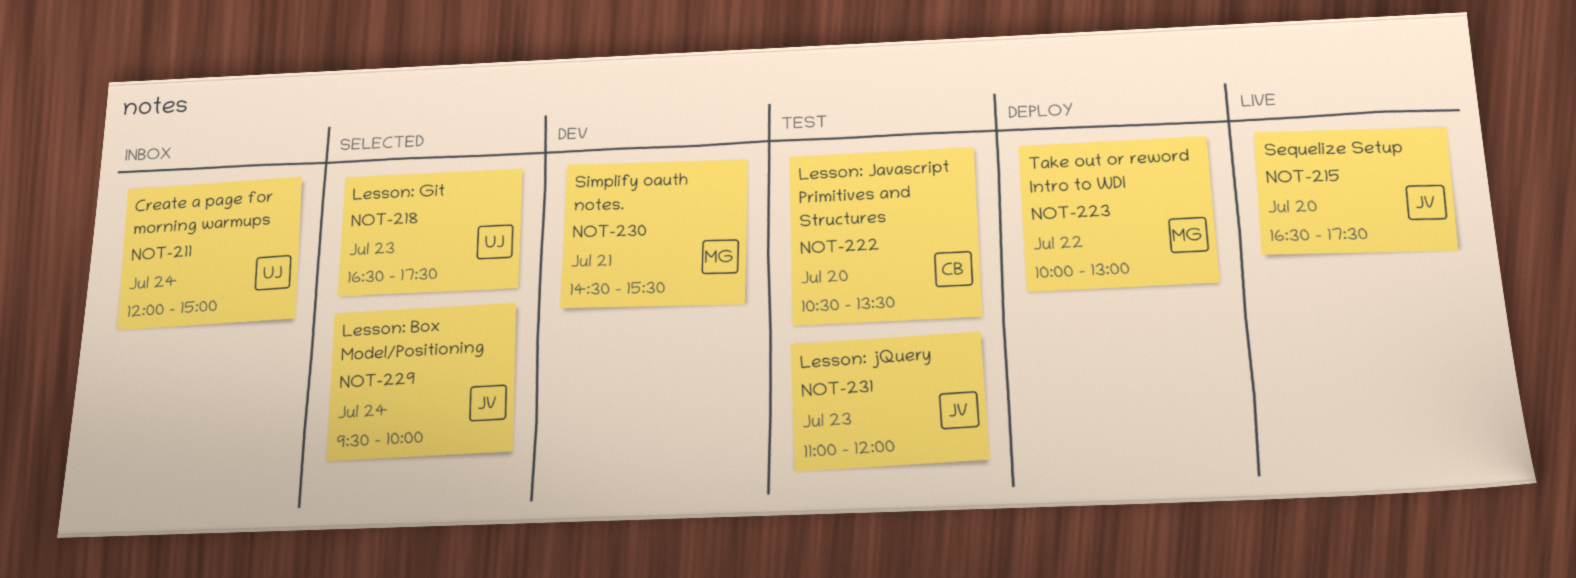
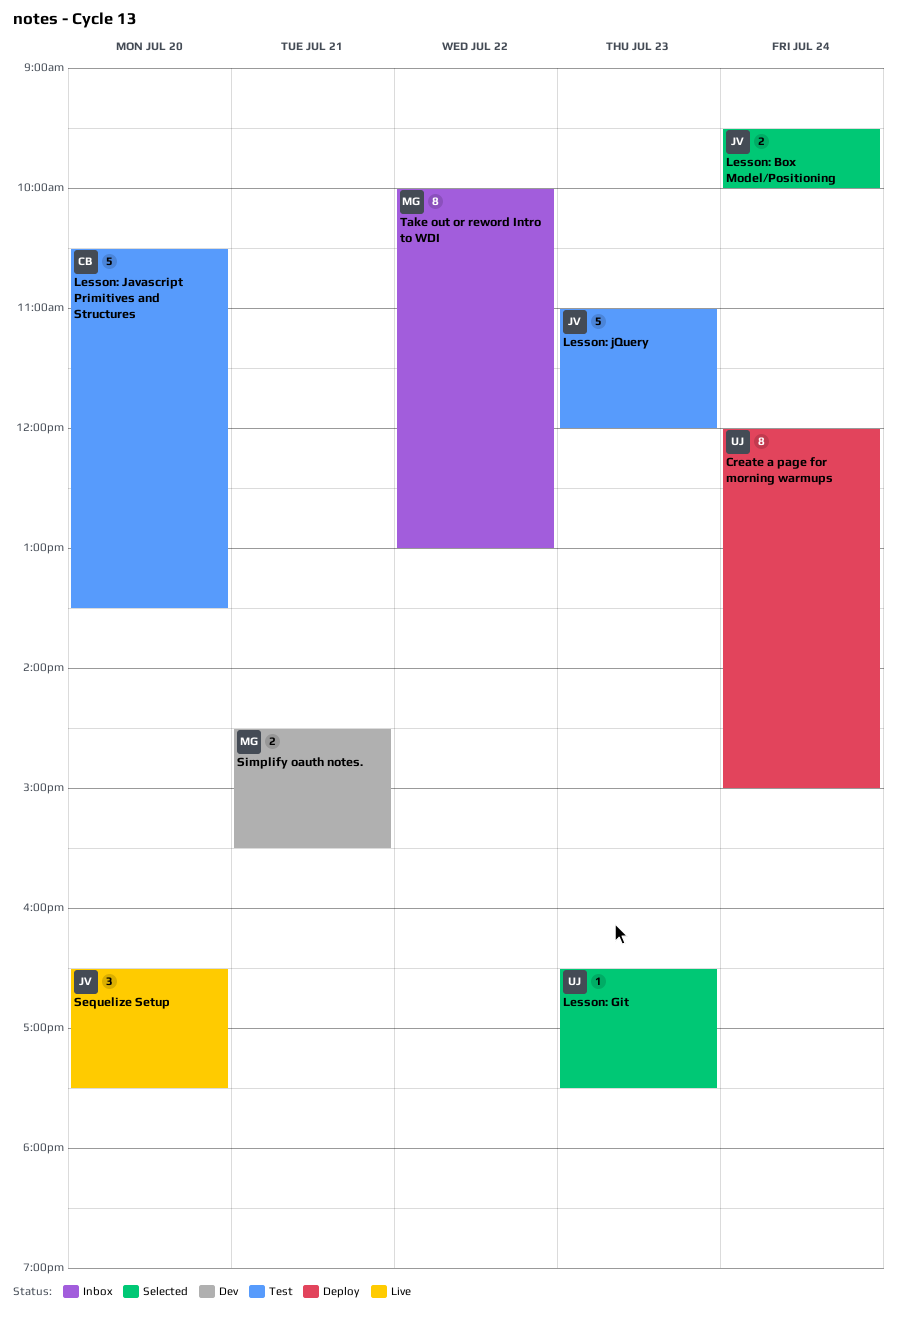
Create a page for morning warmups, status: Inbox -> Deploy
Take out or reword Intro to WDI, status: Deploy -> Inbox

